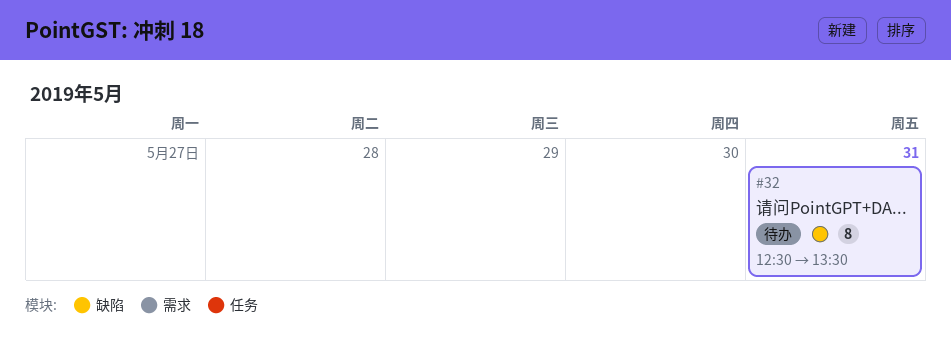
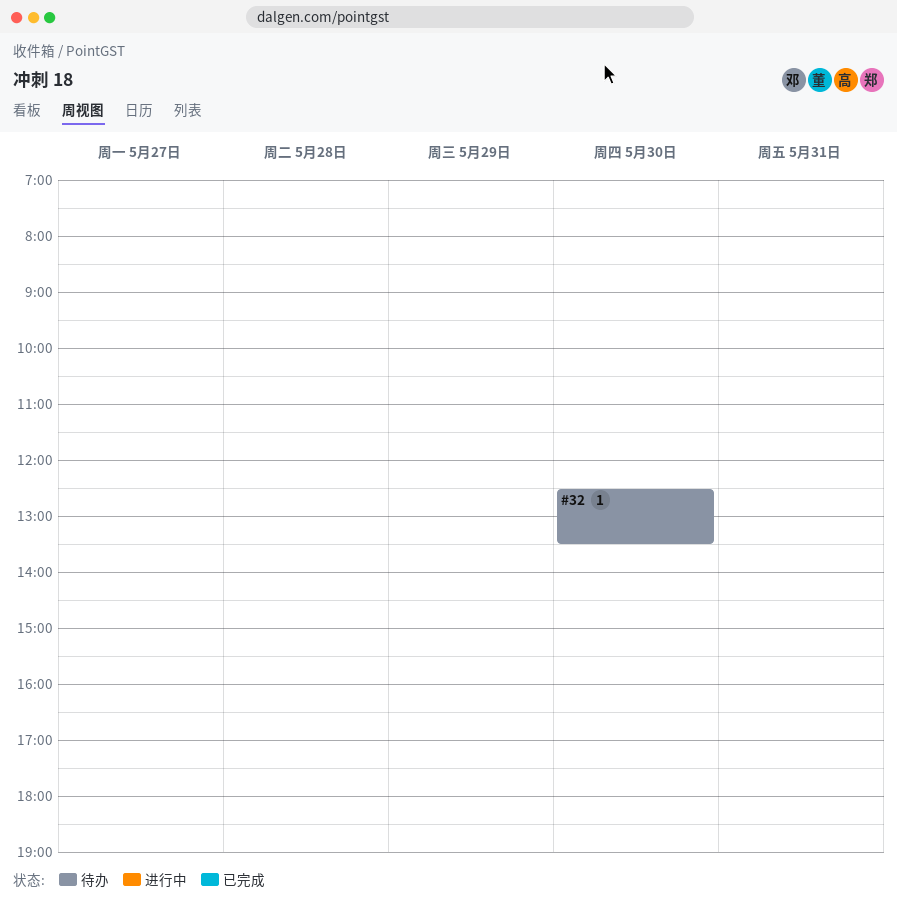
#32, estimate: 8 -> 1
#32, day: May 31 -> May 30

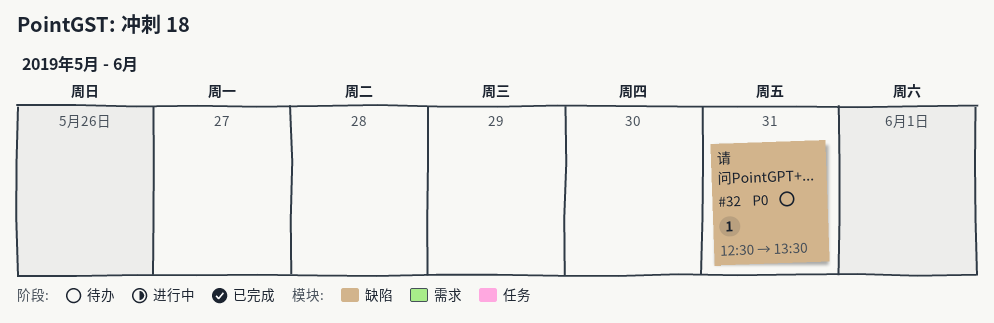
#32, day: May 30 -> May 31

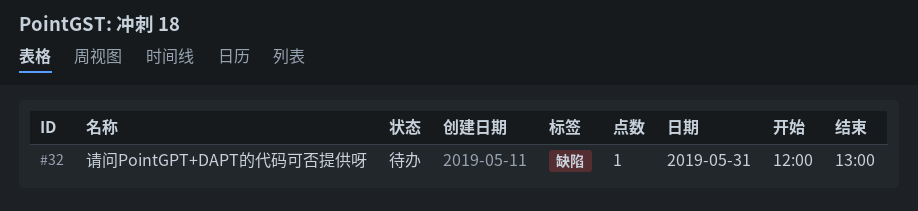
#32, begins: 12:30 -> 12:00
#32, ends: 13:30 -> 13:00

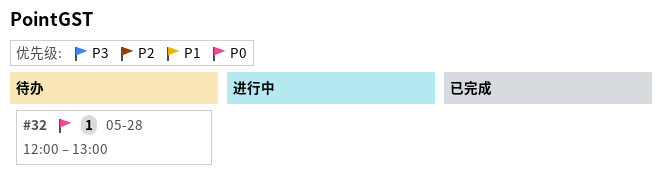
#32, day: May 31 -> May 28

